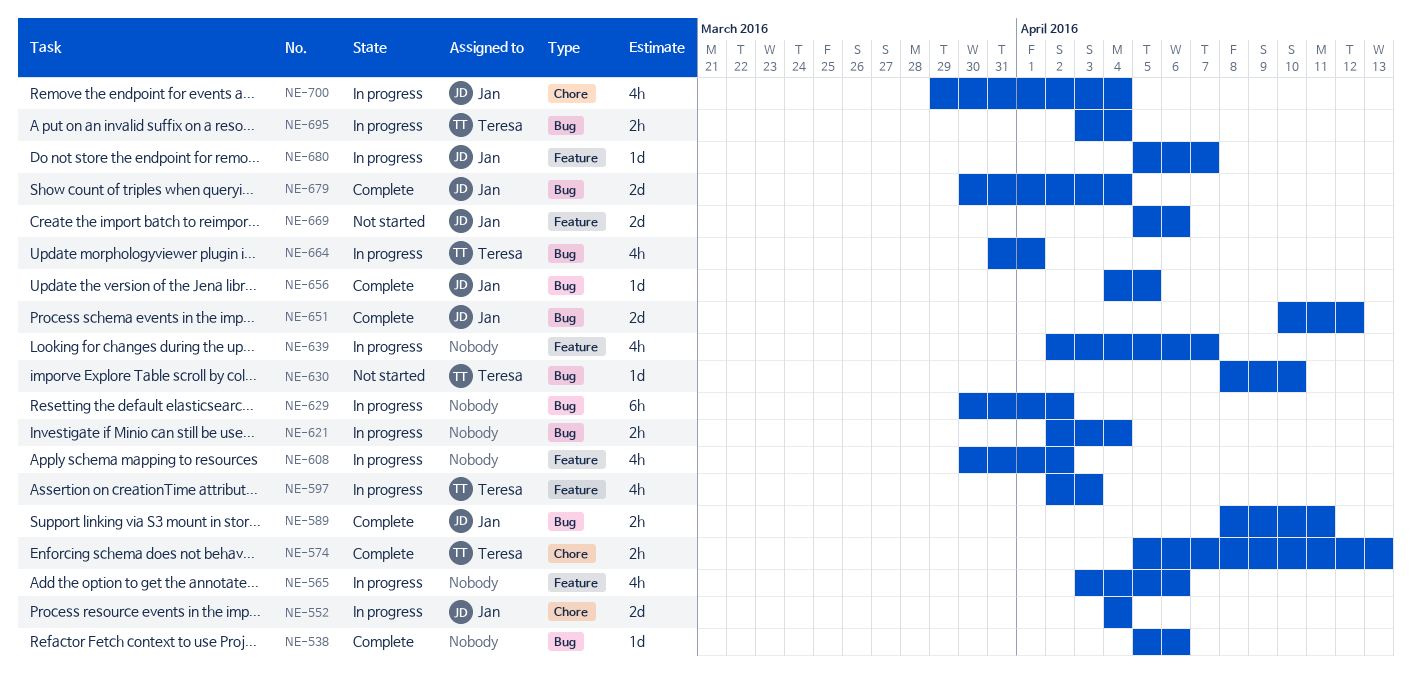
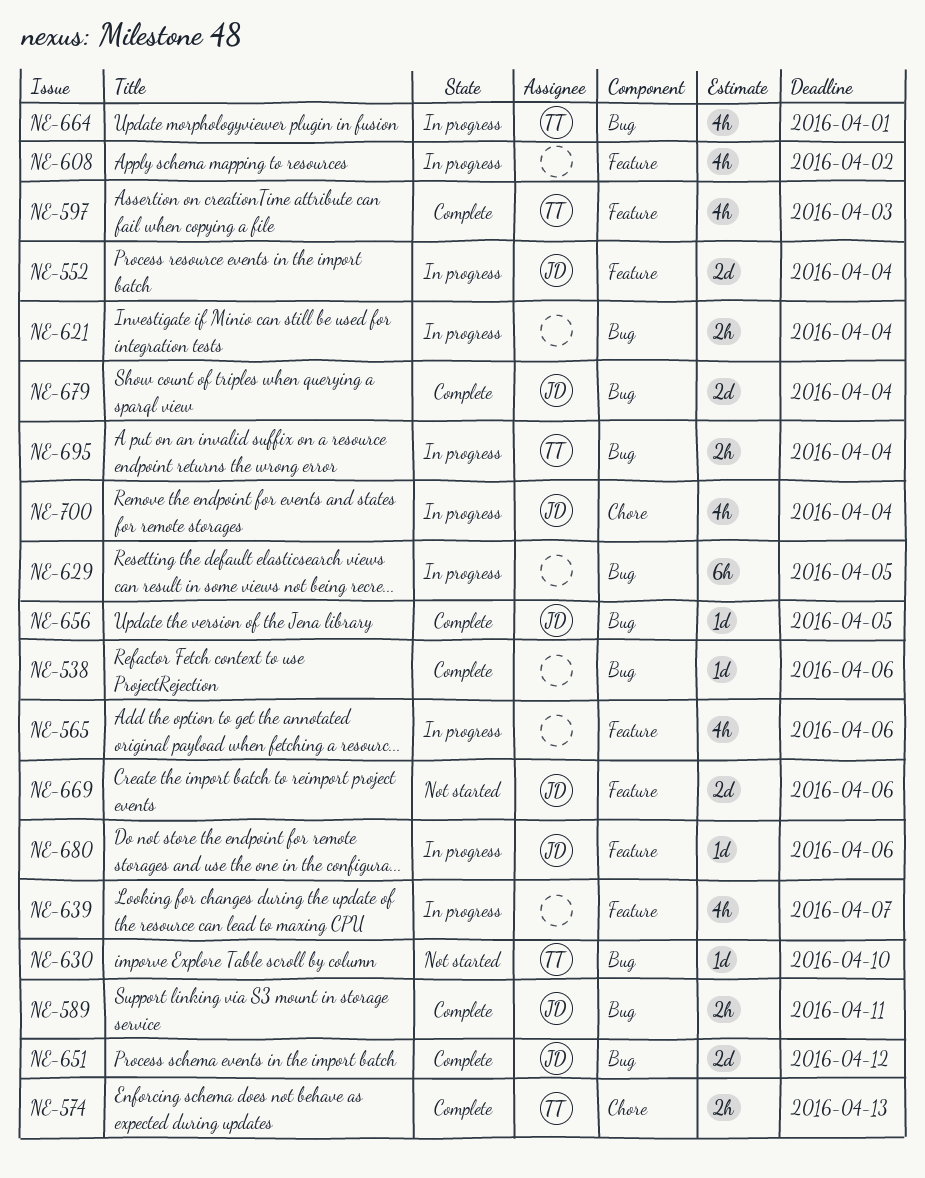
NE-552, label: Chore -> Feature
NE-597, status: In progress -> Complete
NE-629, due: Apr 2 -> Apr 5
NE-680, due: Apr 7 -> Apr 6

